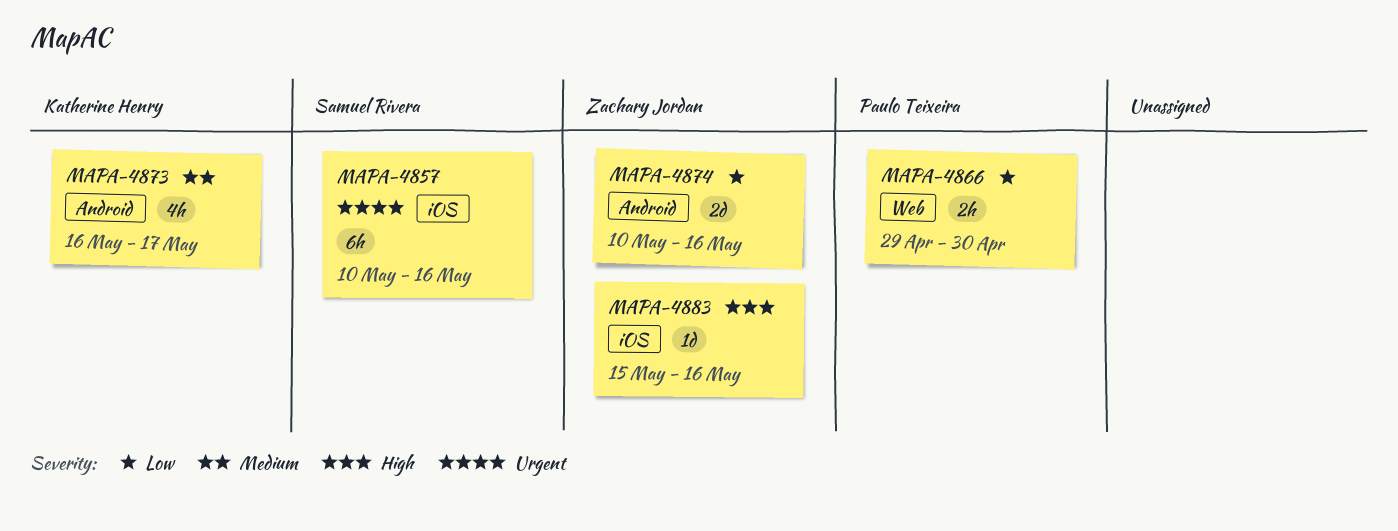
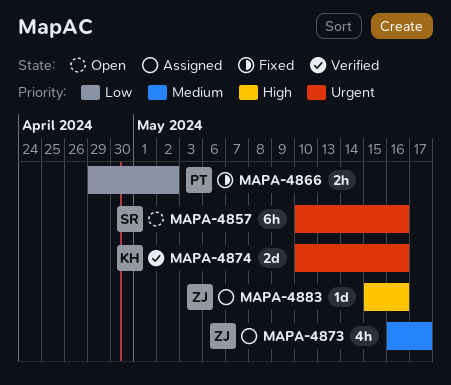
MAPA-4866, due: Apr 30 -> May 2
MAPA-4873, owner: Katherine Henry -> Zachary Jordan
MAPA-4874, owner: Zachary Jordan -> Katherine Henry
MAPA-4874, priority: Low -> Urgent

